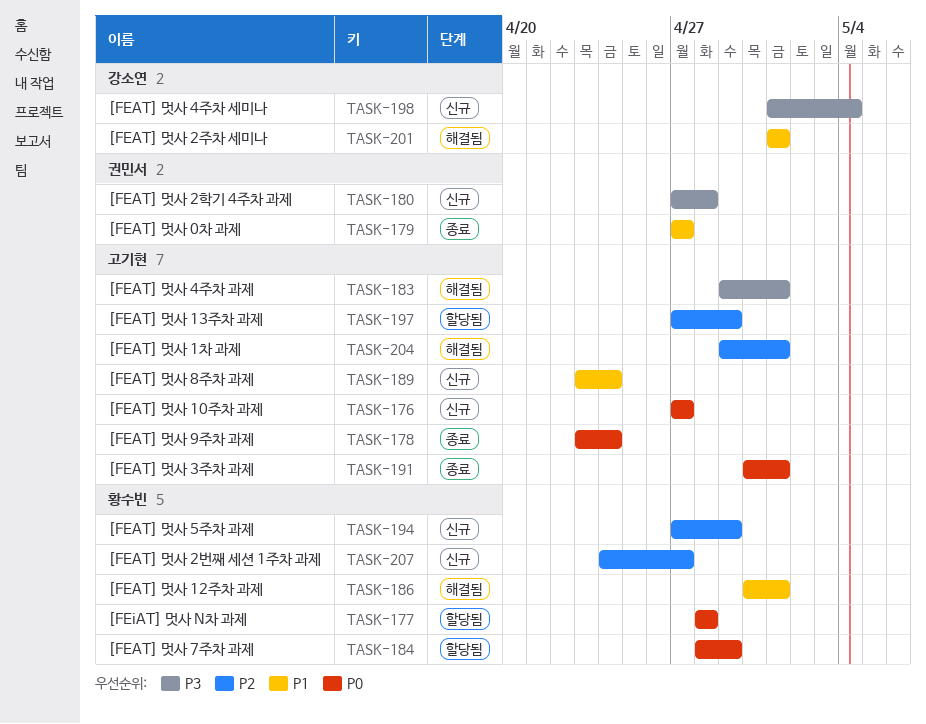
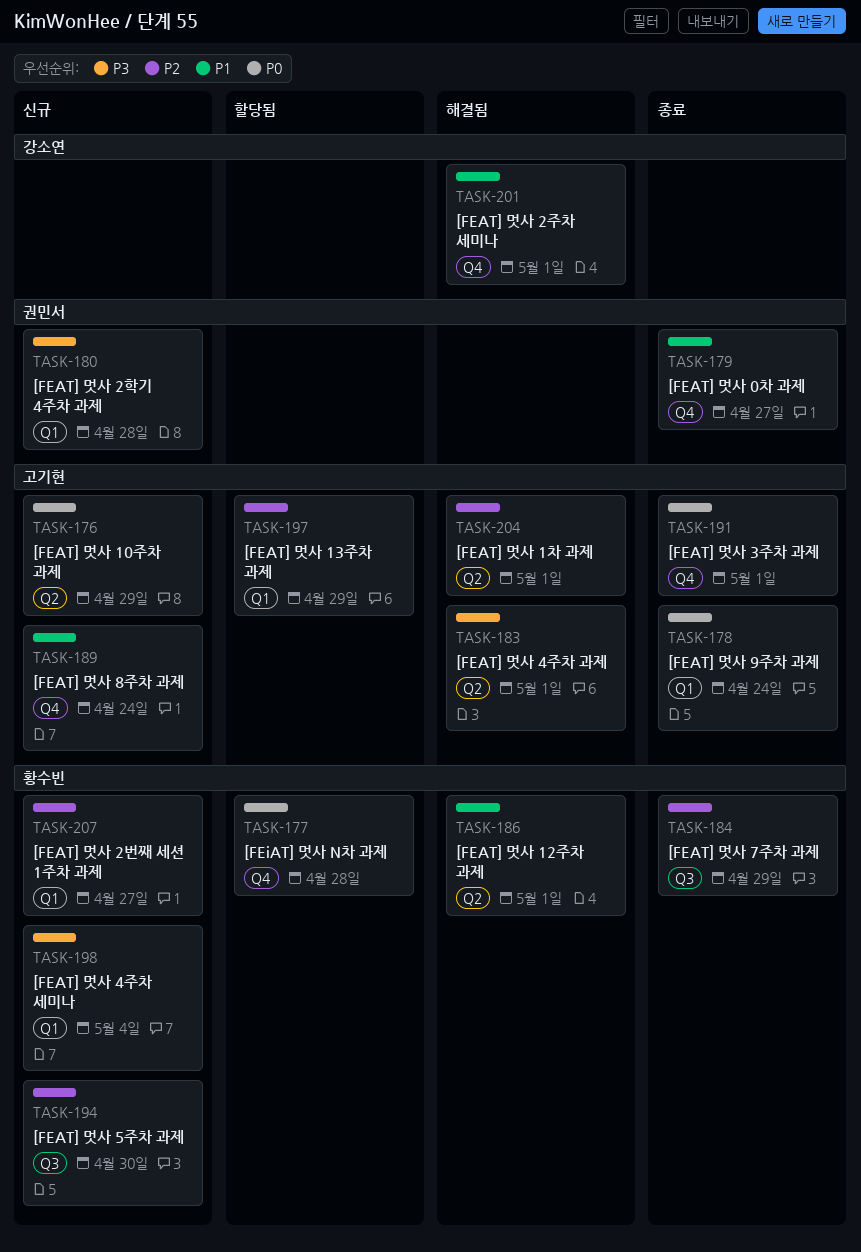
TASK-176, due: Apr 27 -> Apr 29
TASK-184, status: 할당됨 -> 종료
TASK-184, priority: P0 -> P2
TASK-194, due: Apr 29 -> Apr 30
TASK-198, owner: 강소연 -> 황수빈

